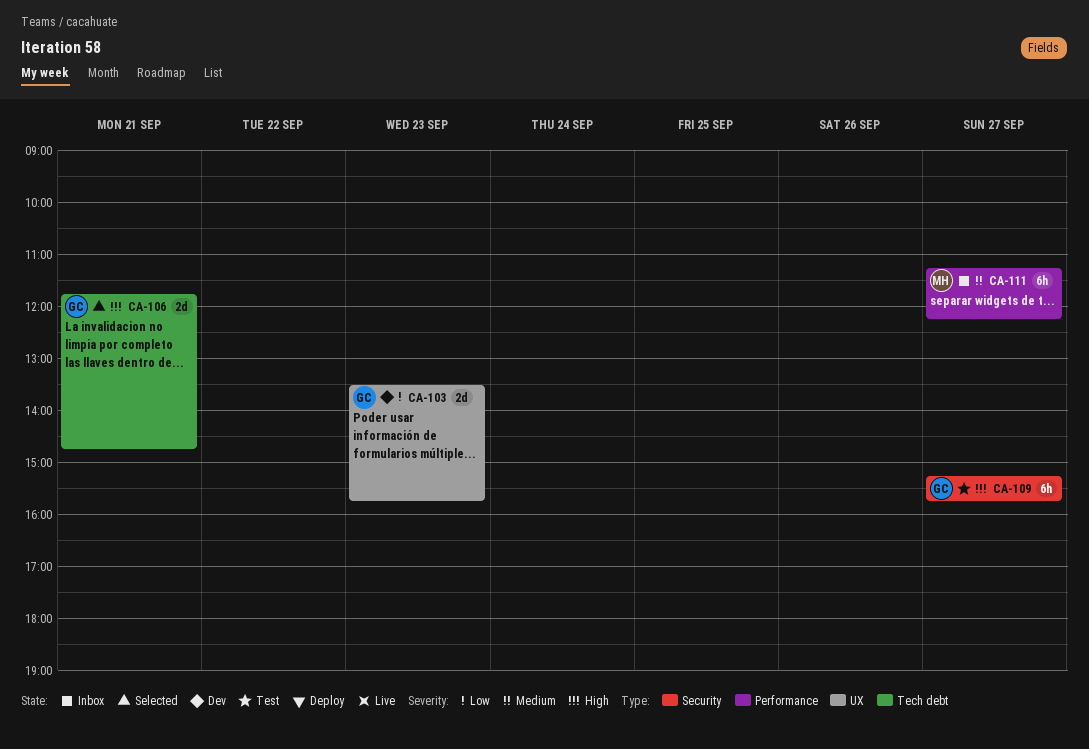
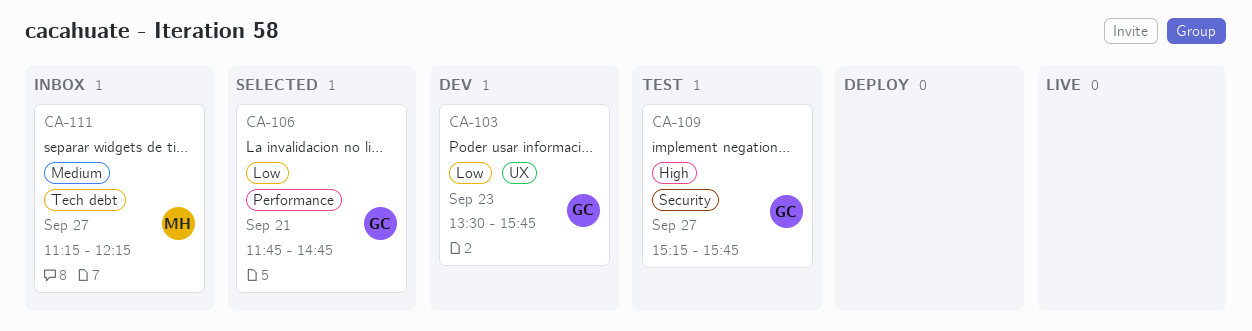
CA-106, priority: High -> Low
CA-106, label: Tech debt -> Performance
CA-111, label: Performance -> Tech debt

